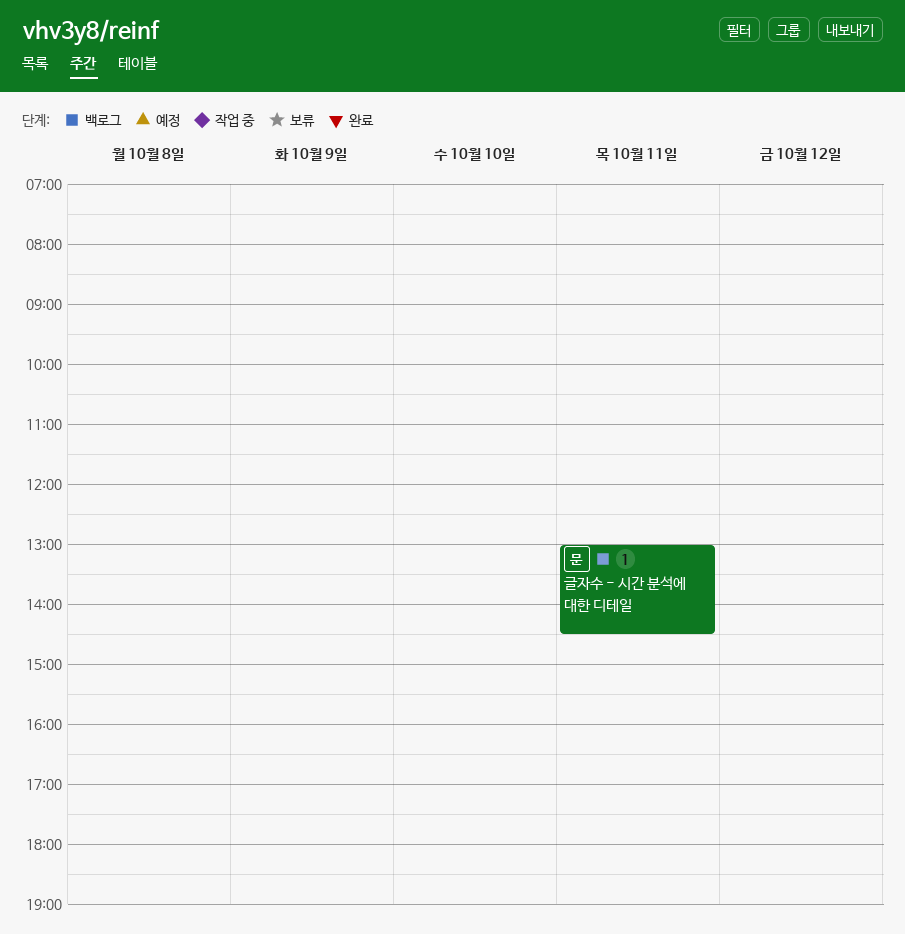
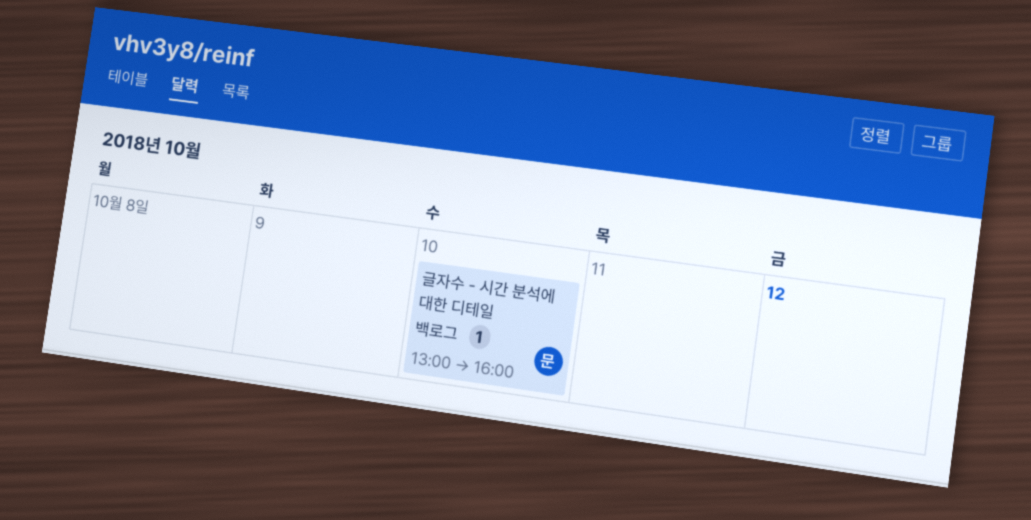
글자수 - 시간 분석에 대한 디테일, day: Oct 11 -> Oct 10
글자수 - 시간 분석에 대한 디테일, ends: 14:30 -> 16:00

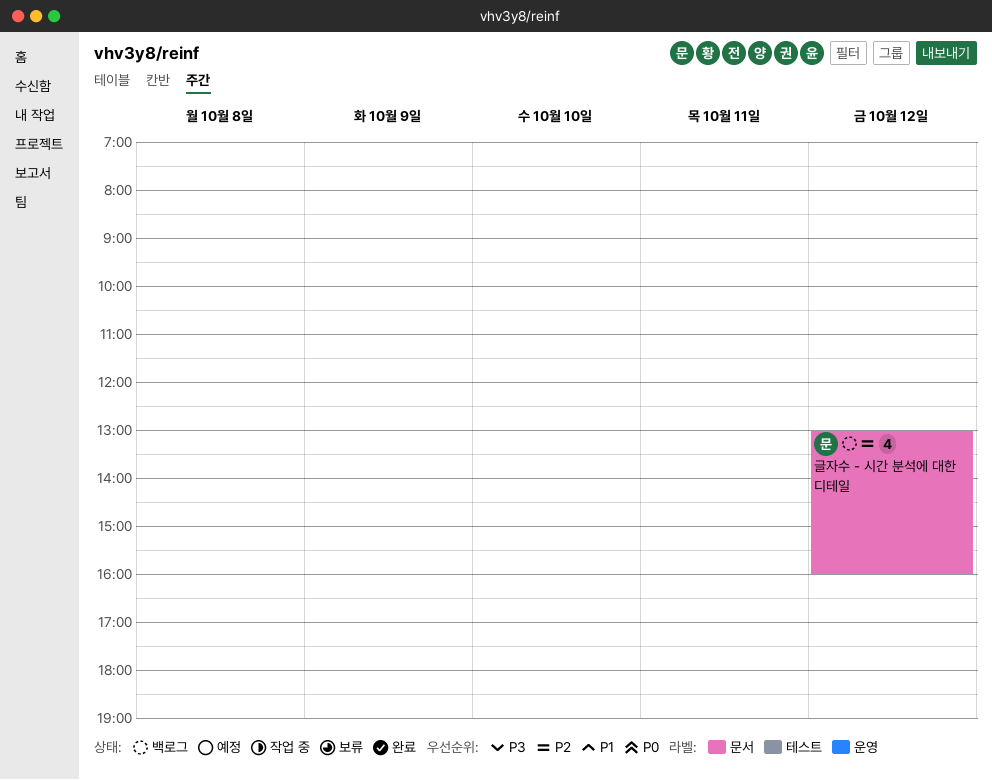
글자수 - 시간 분석에 대한 디테일, estimate: 1 -> 4
글자수 - 시간 분석에 대한 디테일, day: Oct 10 -> Oct 12

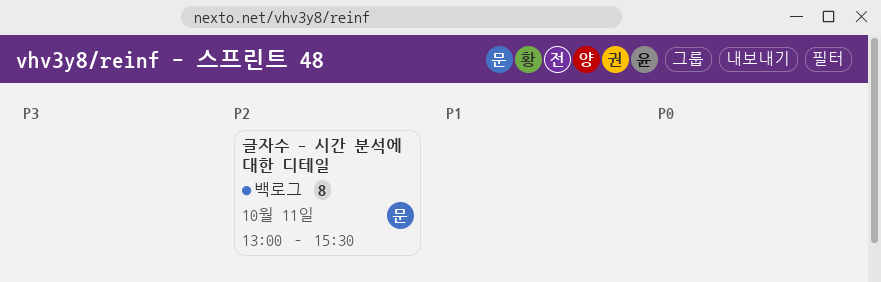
글자수 - 시간 분석에 대한 디테일, estimate: 4 -> 8
글자수 - 시간 분석에 대한 디테일, day: Oct 12 -> Oct 11
글자수 - 시간 분석에 대한 디테일, ends: 16:00 -> 15:30

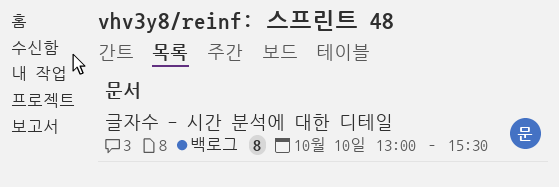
글자수 - 시간 분석에 대한 디테일, day: Oct 11 -> Oct 10

